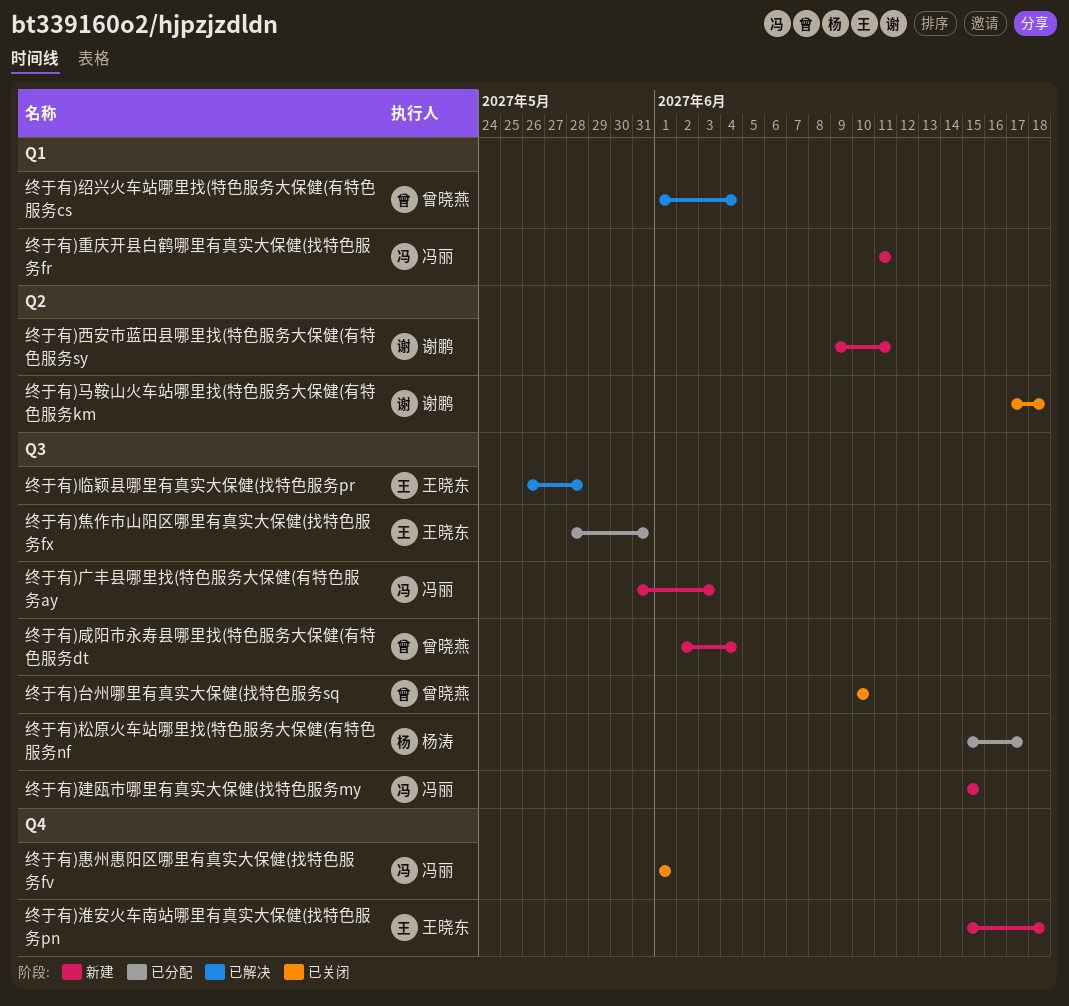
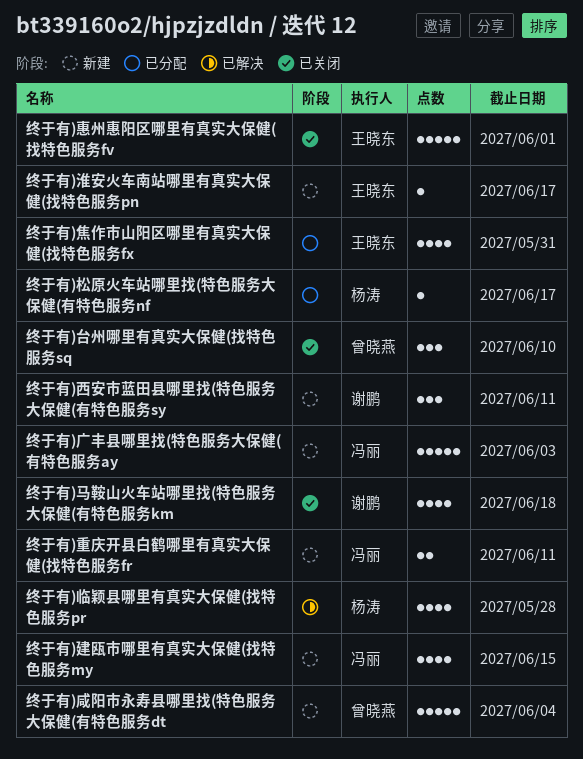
终于有)临颖县哪里有真实大保健(找特色服务pr, owner: 王晓东 -> 杨涛
终于有)惠州惠阳区哪里有真实大保健(找特色服务fv, owner: 冯丽 -> 王晓东
终于有)淮安火车南站哪里有真实大保健(找特色服务pn, due: Jun 18 -> Jun 17
终于有)绍兴火车站哪里找(特色服务大保健(有特色服务cs: present -> none

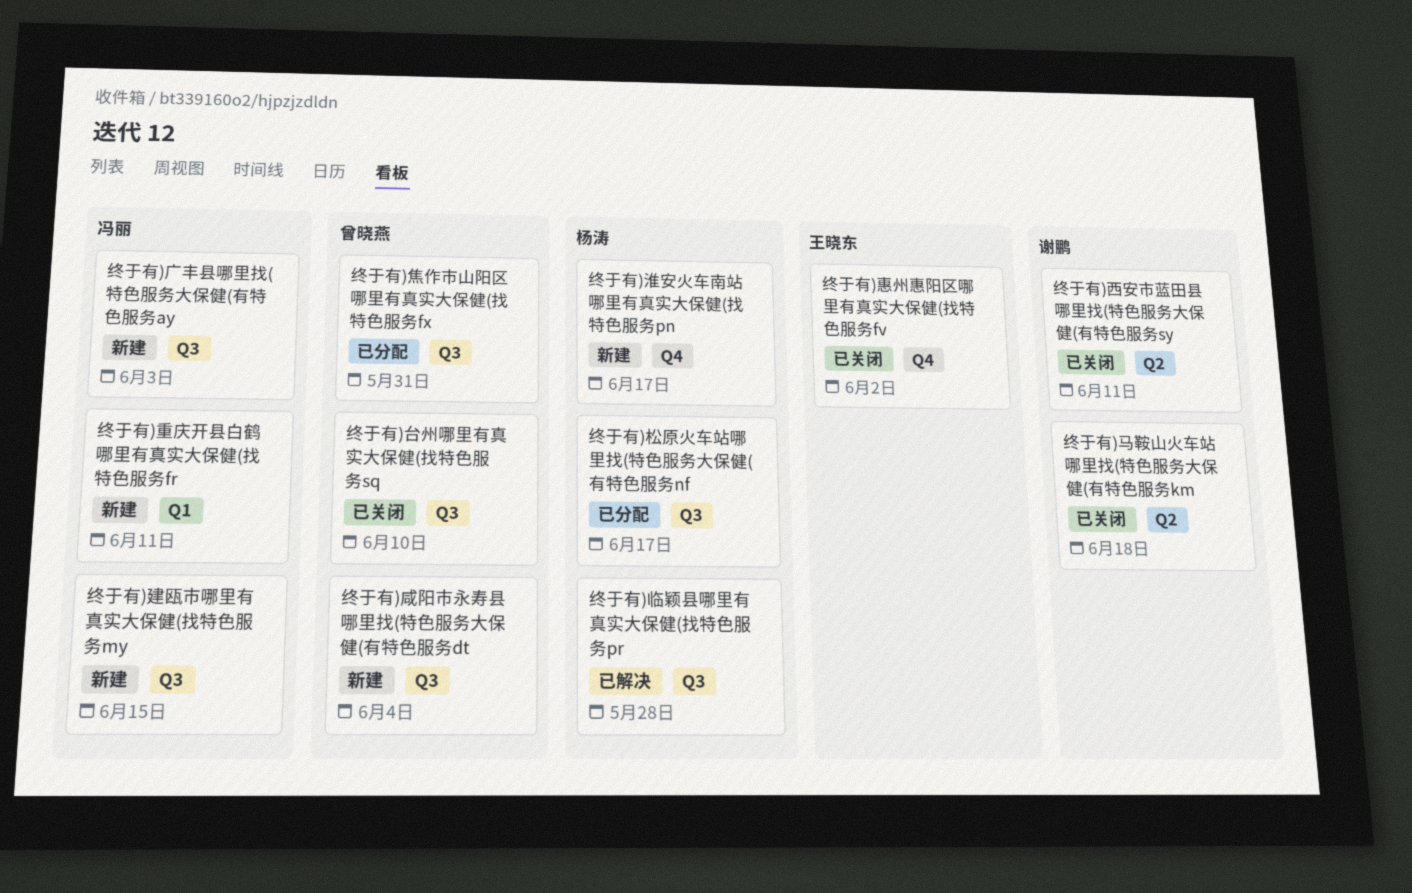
终于有)惠州惠阳区哪里有真实大保健(找特色服务fv, due: Jun 1 -> Jun 2
终于有)淮安火车南站哪里有真实大保健(找特色服务pn, owner: 王晓东 -> 杨涛
终于有)焦作市山阳区哪里有真实大保健(找特色服务fx, owner: 王晓东 -> 曾晓燕
终于有)西安市蓝田县哪里找(特色服务大保健(有特色服务sy, status: 新建 -> 已关闭

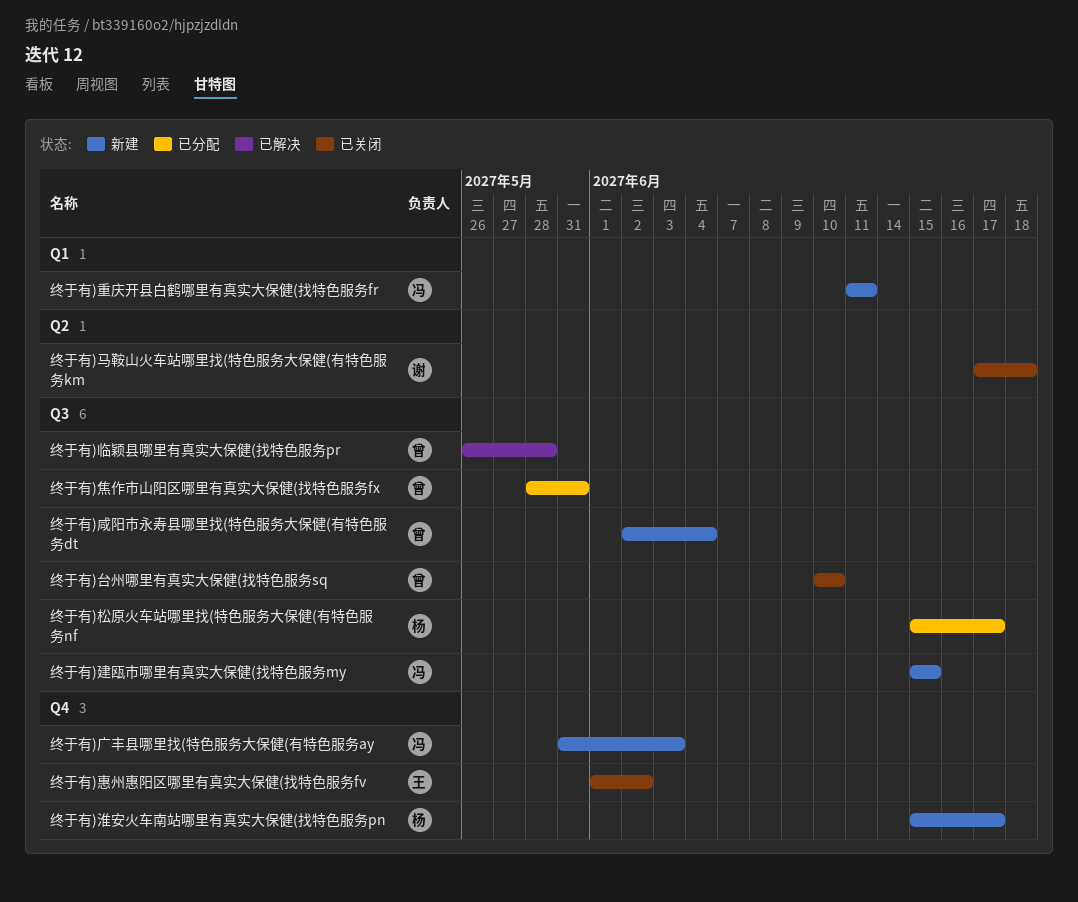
终于有)临颖县哪里有真实大保健(找特色服务pr, owner: 杨涛 -> 曾晓燕
终于有)广丰县哪里找(特色服务大保健(有特色服务ay, label: Q3 -> Q4
终于有)西安市蓝田县哪里找(特色服务大保健(有特色服务sy: present -> none

